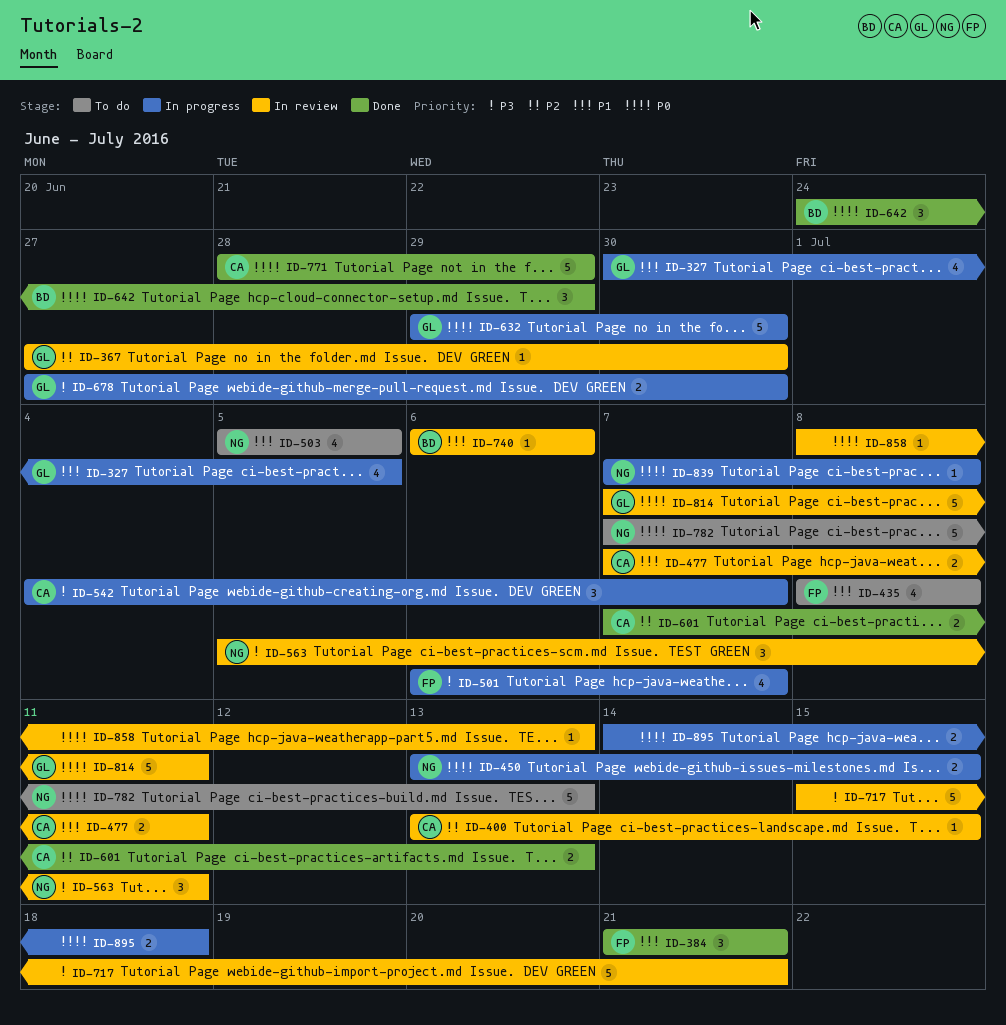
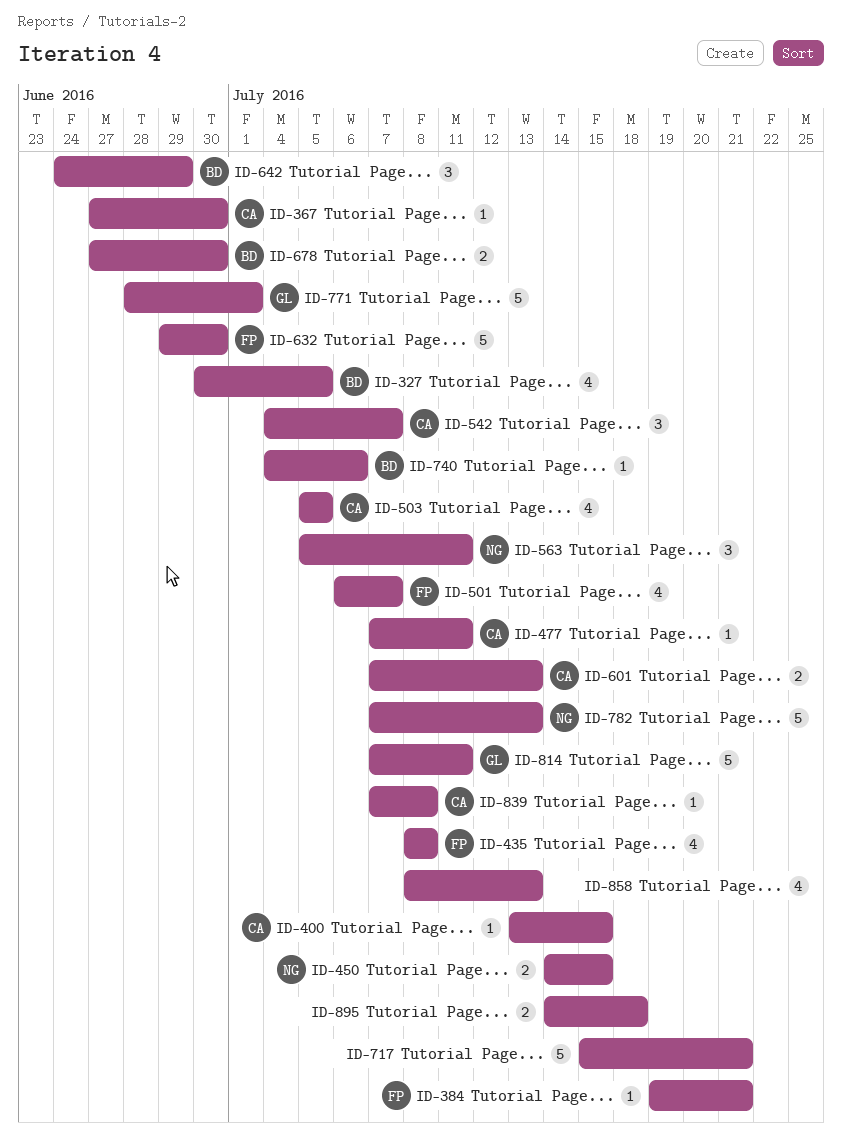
ID-327, owner: GL -> BD
ID-367, owner: GL -> CA
ID-384, estimate: 3 -> 1
ID-384, start: Jul 21 -> Jul 19
ID-450, start: Jul 13 -> Jul 14
ID-477, estimate: 2 -> 1
ID-503, owner: NG -> CA
ID-632, owner: GL -> FP
ID-678, owner: GL -> BD
ID-740, start: Jul 6 -> Jul 4
ID-771, owner: CA -> GL
ID-771, due: Jun 29 -> Jul 1
ID-839, owner: NG -> CA
ID-858, estimate: 1 -> 4

